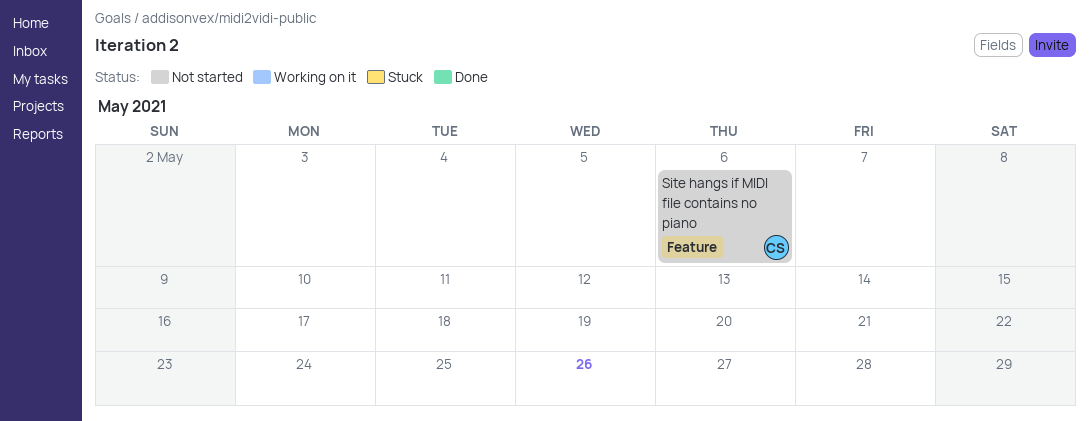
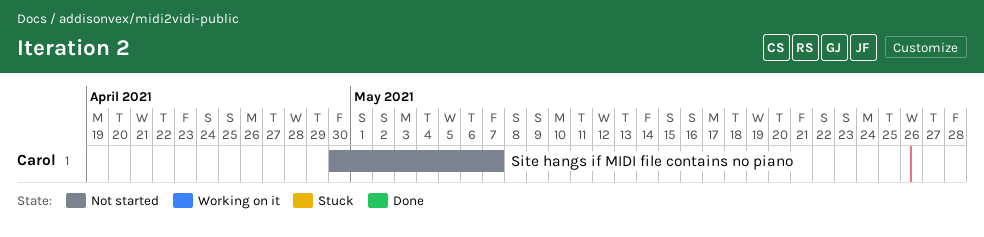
Site hangs if MIDI file contains no piano, due: May 6 -> May 7

